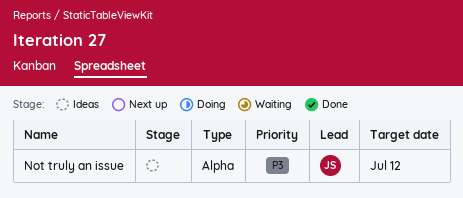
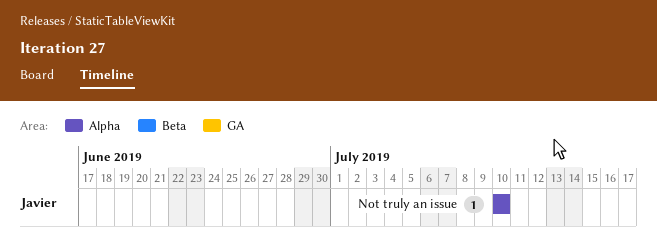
Not truly an issue, due: Jul 12 -> Jul 10

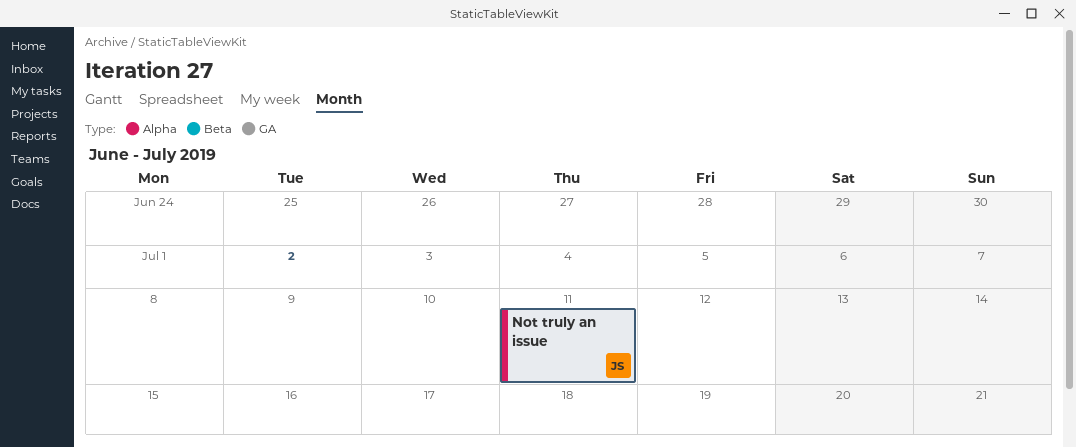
Not truly an issue, due: Jul 10 -> Jul 11

